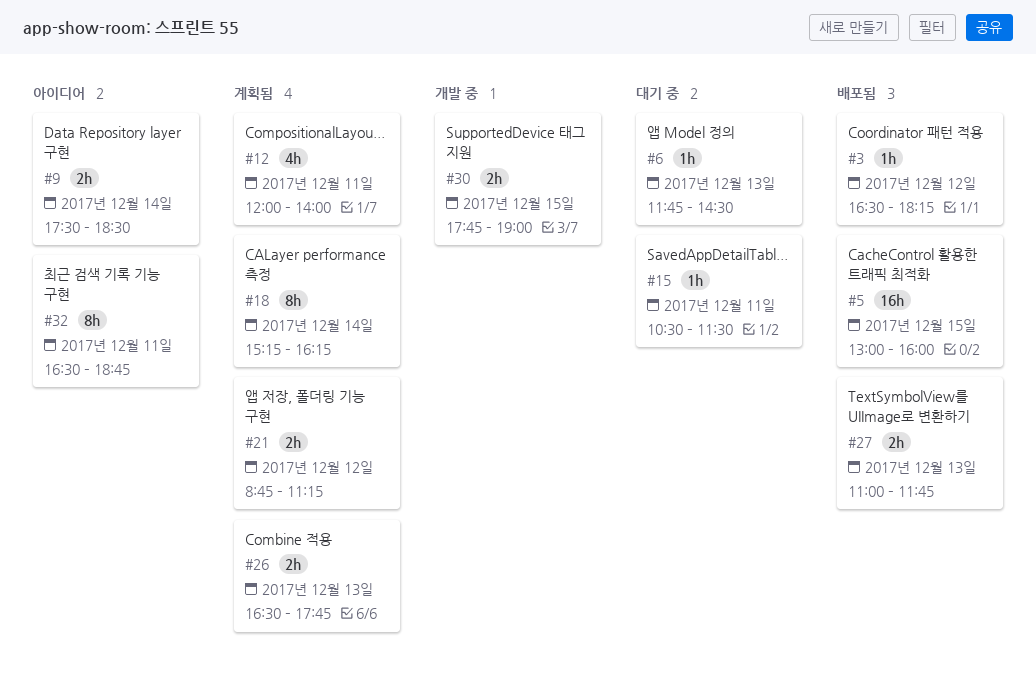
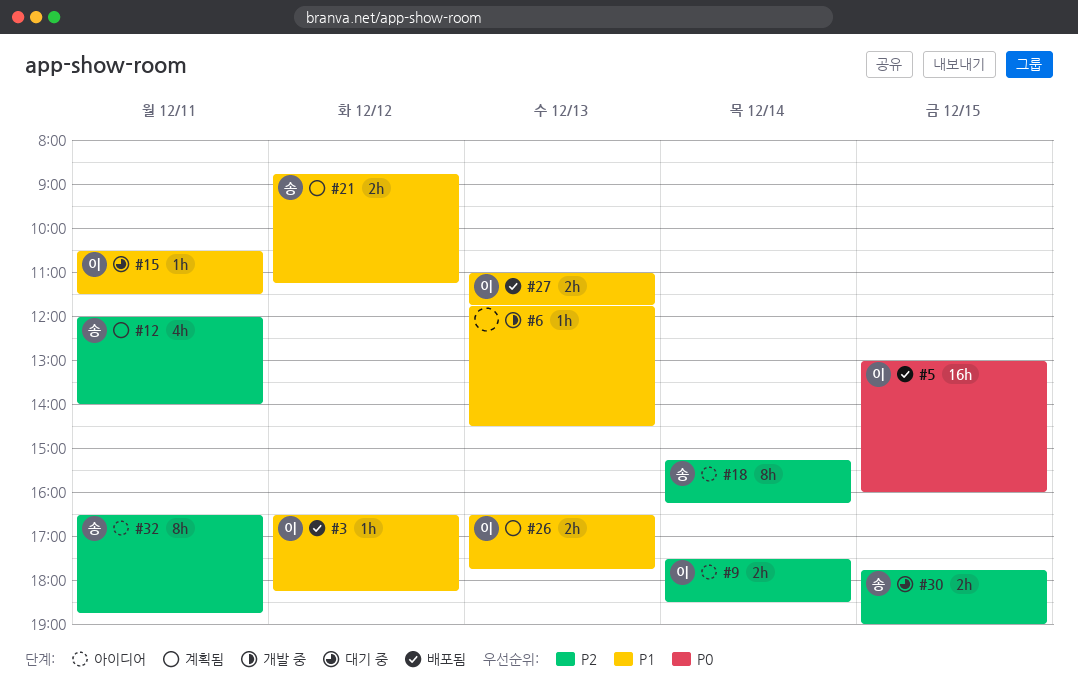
#6, status: 대기 중 -> 개발 중
#18, status: 계획됨 -> 아이디어
#30, status: 개발 중 -> 대기 중

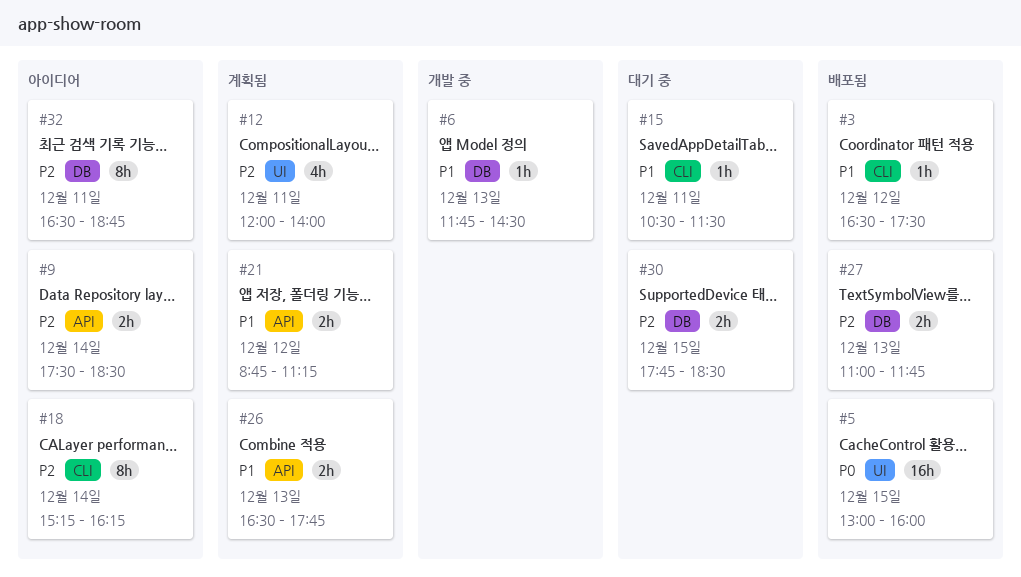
#3, ends: 18:15 -> 17:30
#27, priority: P1 -> P2
#30, ends: 19:00 -> 18:30

